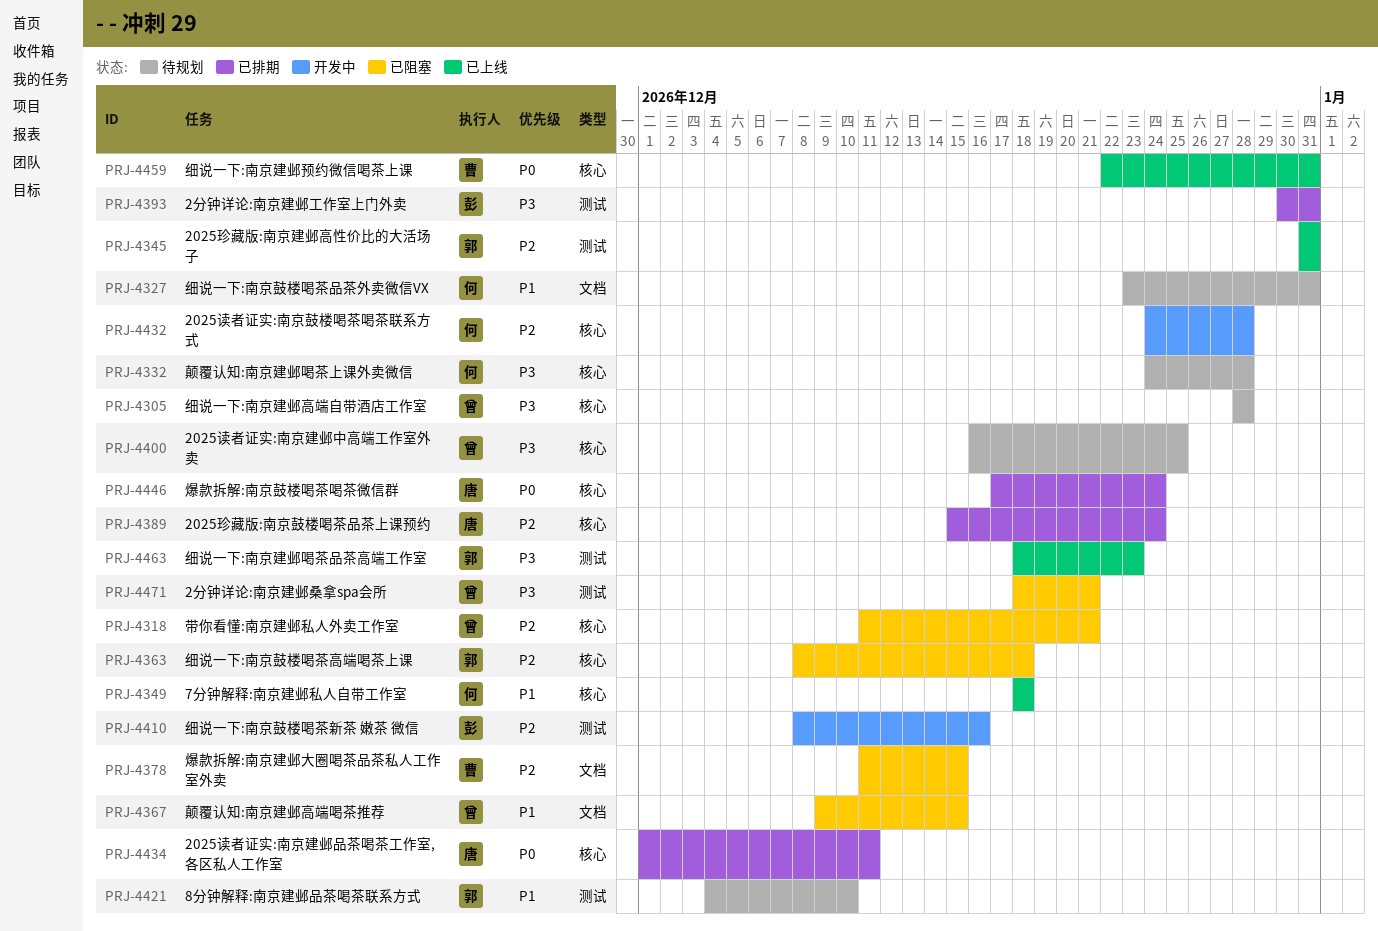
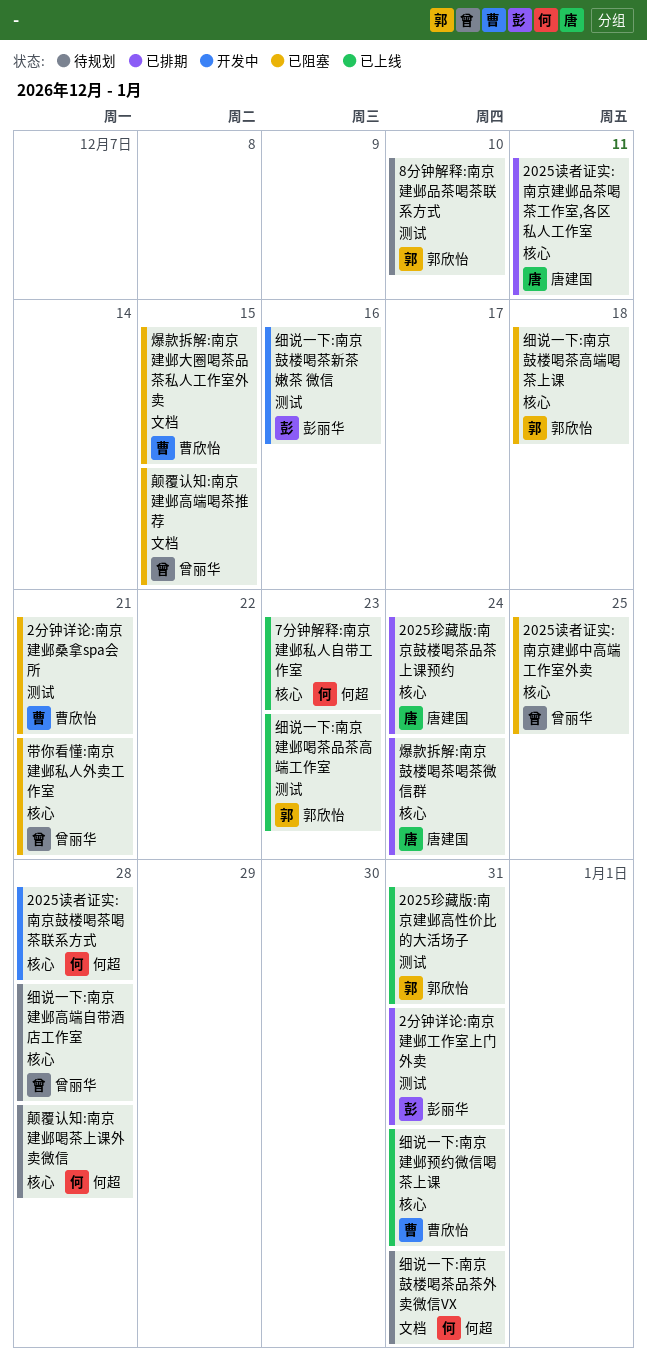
2025读者证实:南京建邺中高端工作室外卖, status: 待规划 -> 已阻塞
2分钟详论:南京建邺桑拿spa会所, owner: 曾丽华 -> 曹欣怡
7分钟解释:南京建邺私人自带工作室, due: Dec 18 -> Dec 23

